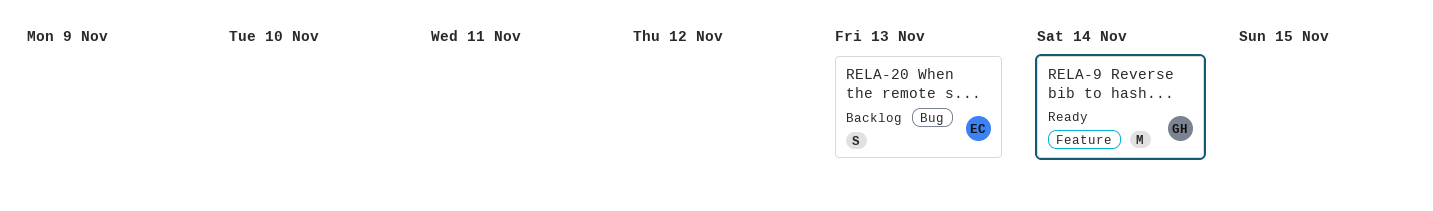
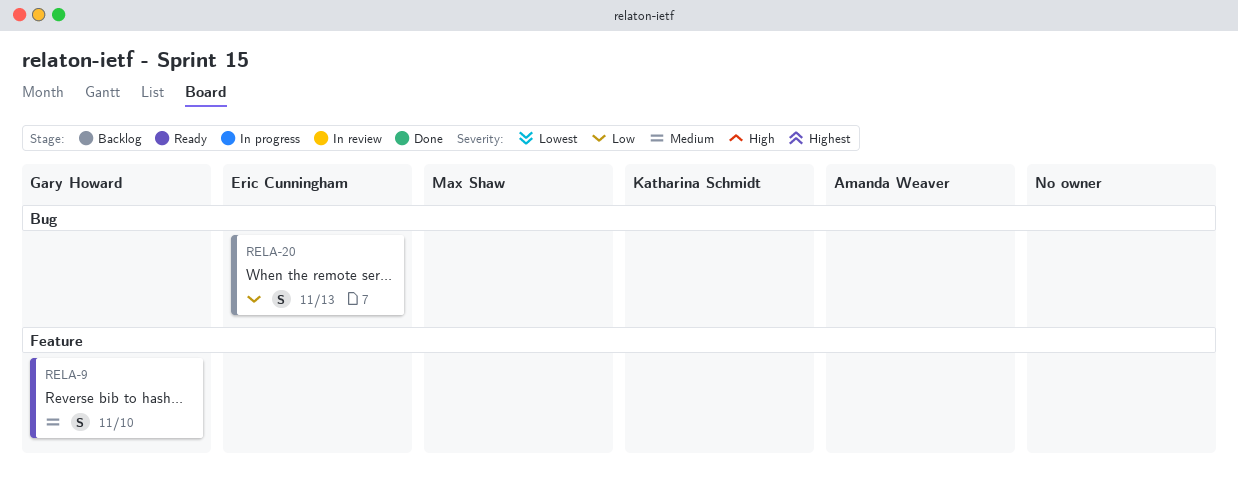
RELA-9, estimate: M -> S
RELA-9, due: Nov 14 -> Nov 10

